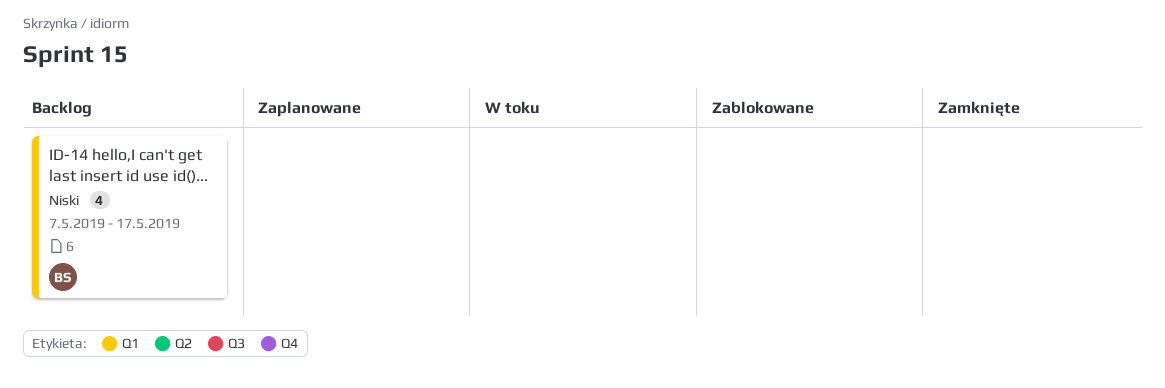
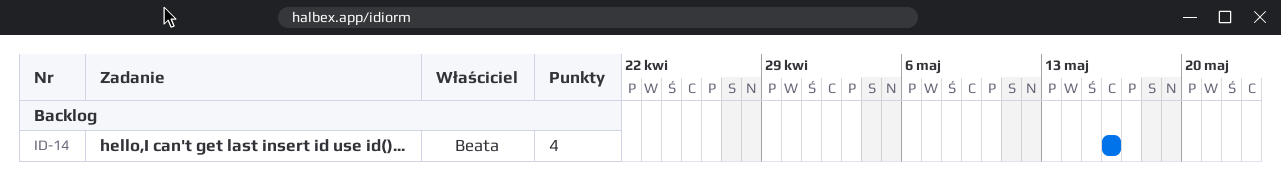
ID-14, start: May 7 -> May 16
ID-14, due: May 17 -> May 16

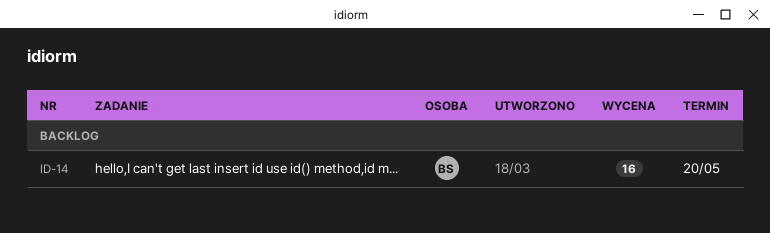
ID-14, estimate: 4 -> 16
ID-14, due: May 16 -> May 20

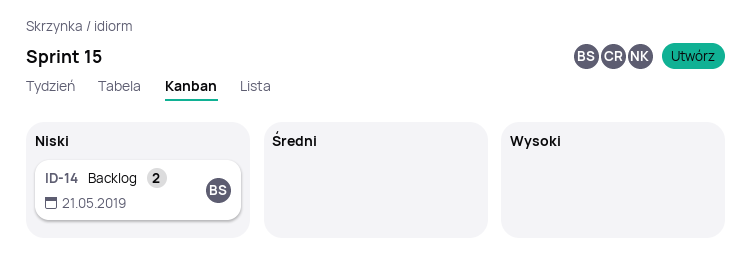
ID-14, estimate: 16 -> 2
ID-14, due: May 20 -> May 21

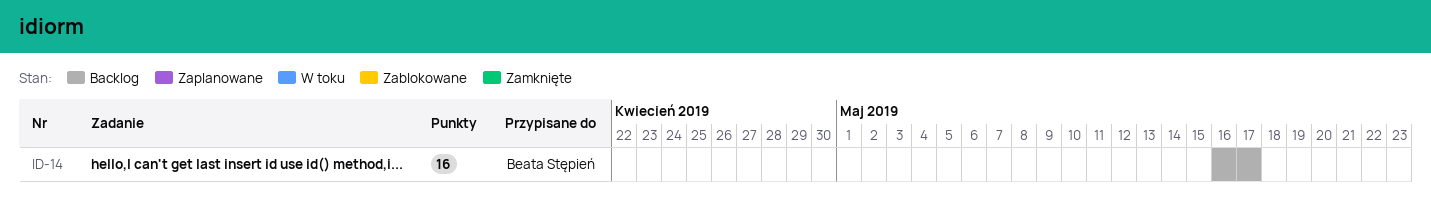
ID-14, estimate: 2 -> 16
ID-14, due: May 21 -> May 17

